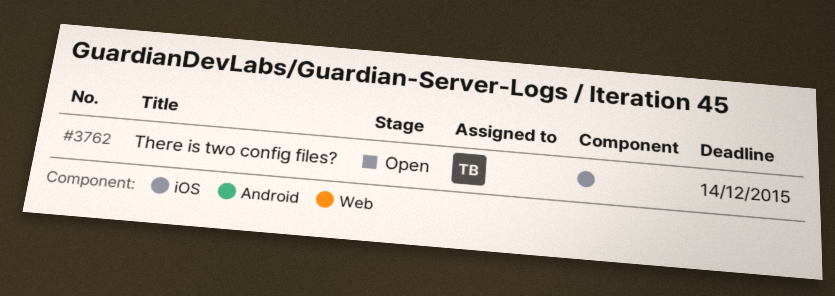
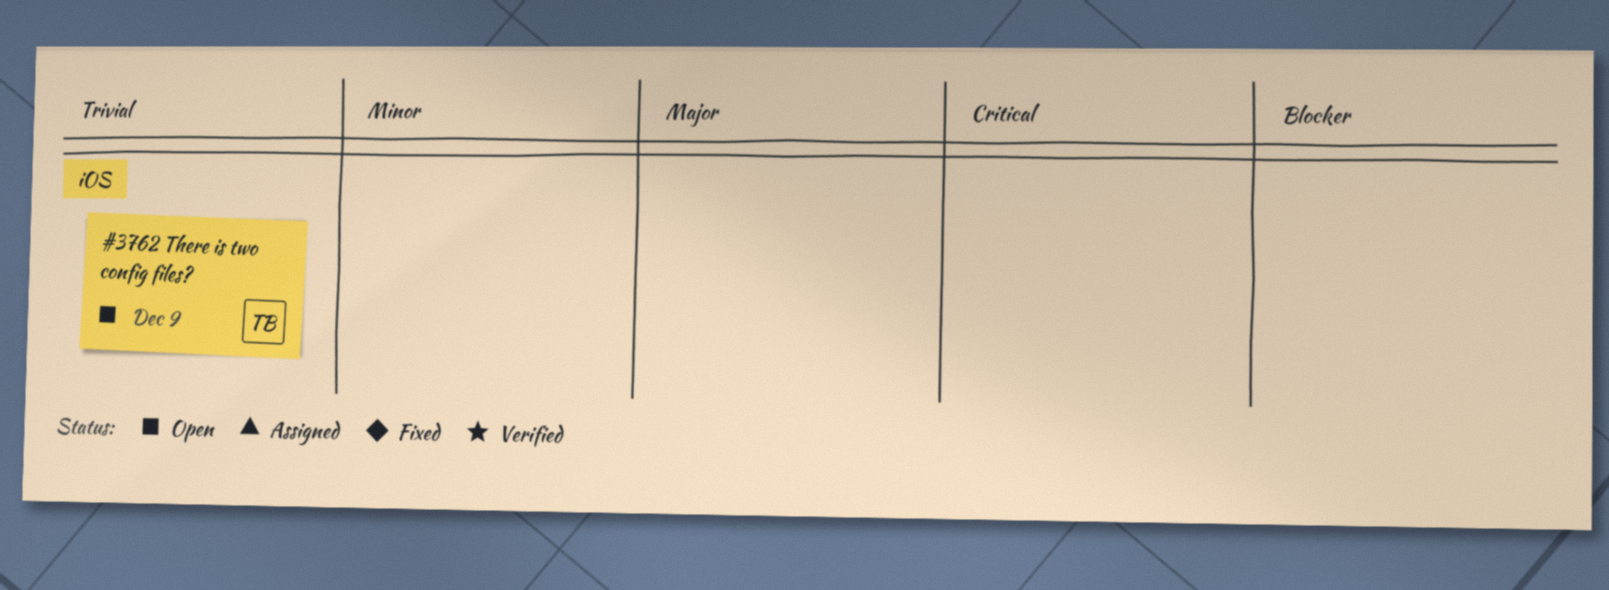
#3762, due: Dec 14 -> Dec 9

